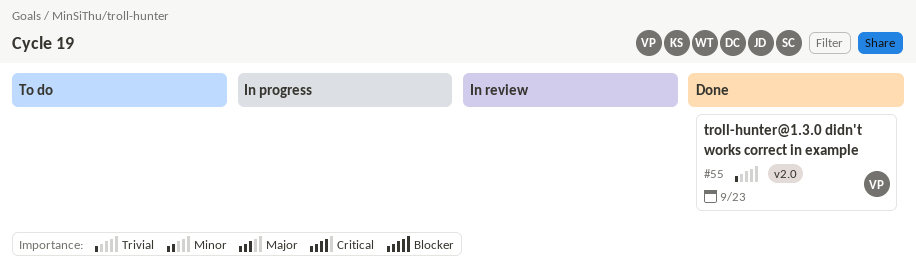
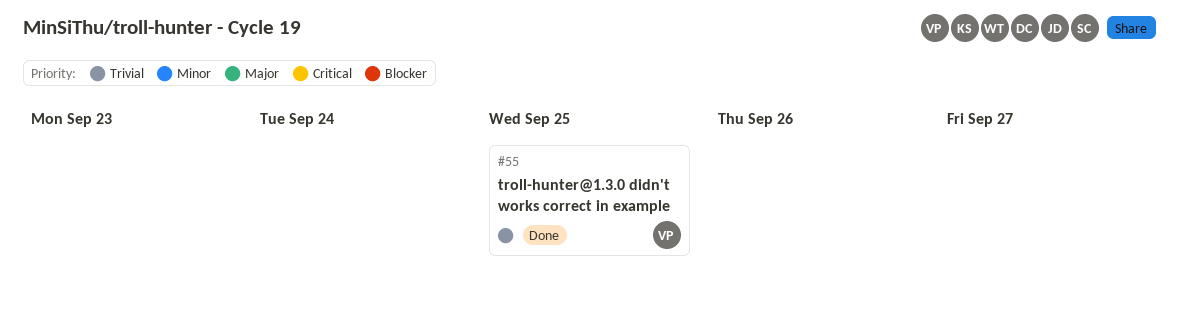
#55, due: Sep 23 -> Sep 25

